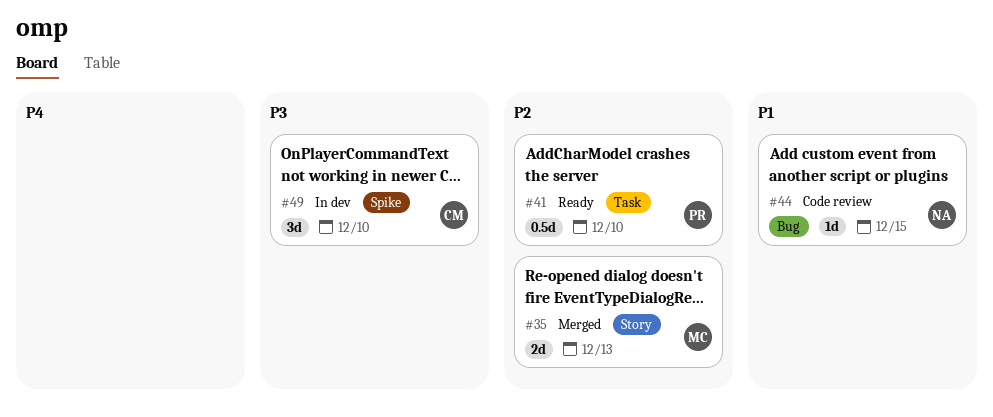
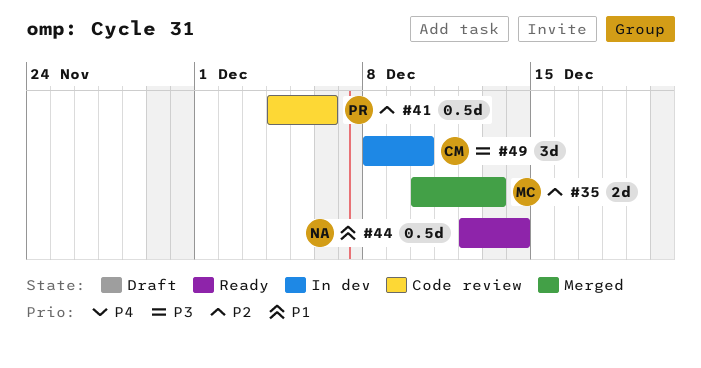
#41, status: Ready -> Code review
#41, due: Dec 10 -> Dec 6
#44, status: Code review -> Ready
#44, estimate: 1d -> 0.5d
#44, due: Dec 15 -> Dec 14

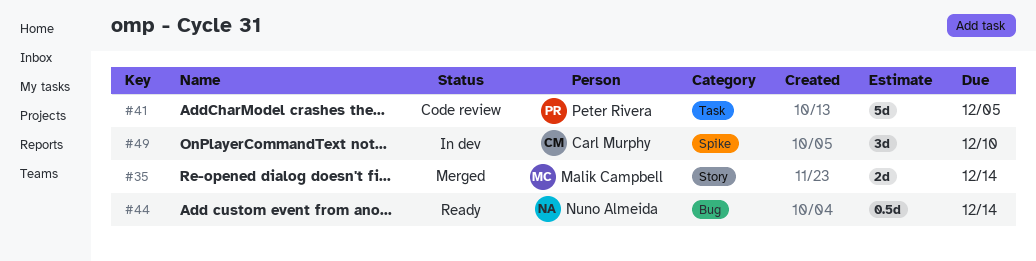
#35, due: Dec 13 -> Dec 14
#41, estimate: 0.5d -> 5d
#41, due: Dec 6 -> Dec 5

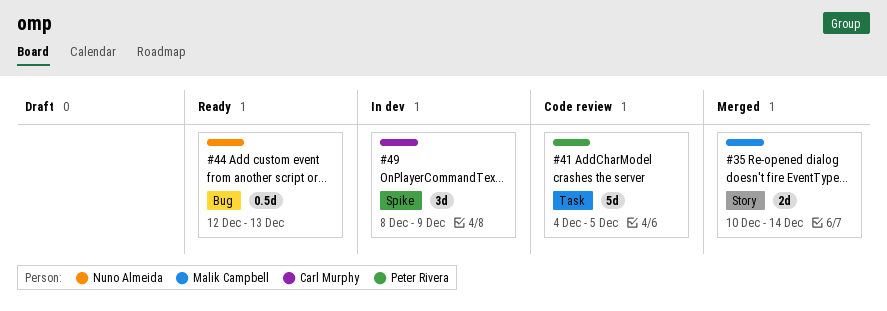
#44, due: Dec 14 -> Dec 13
#49, due: Dec 10 -> Dec 9

